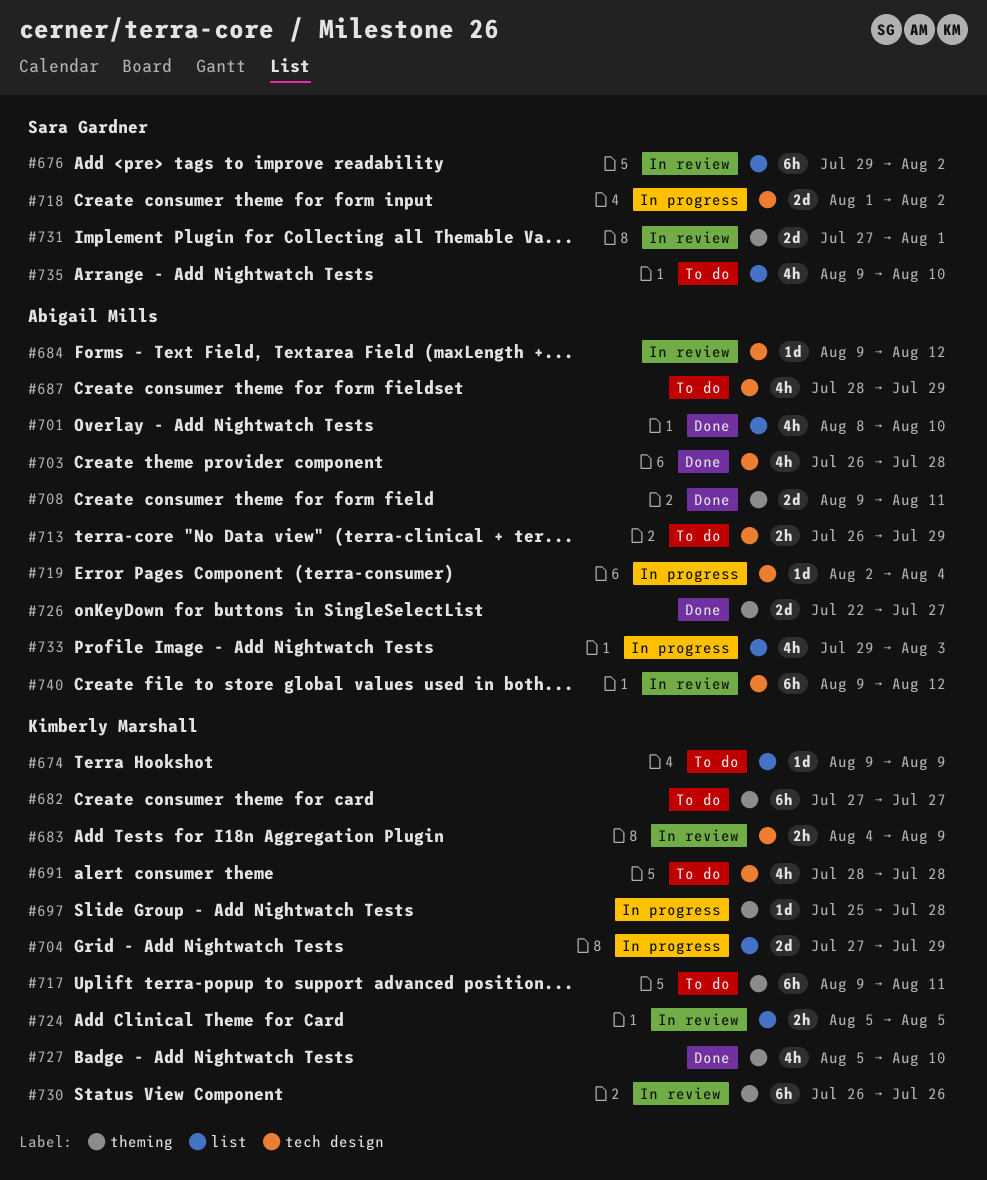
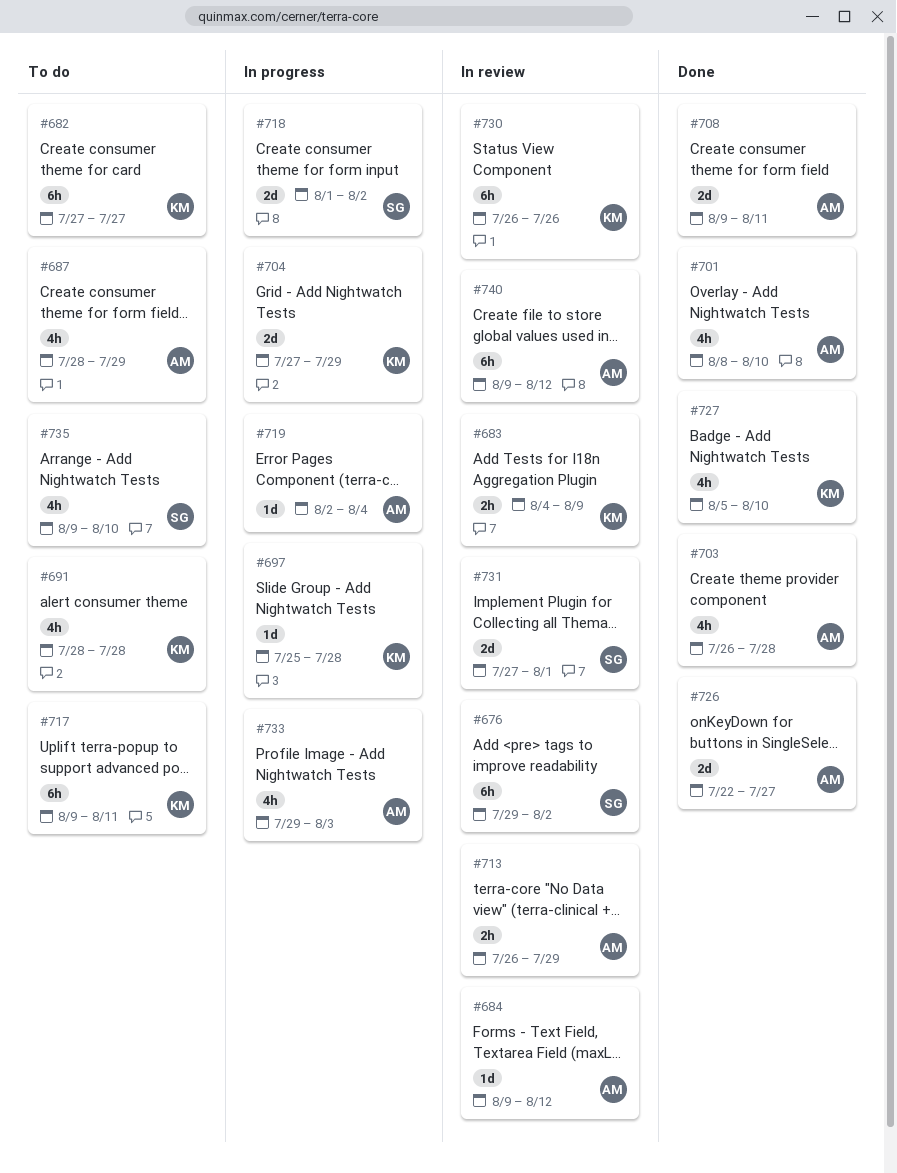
#674: present -> none
#713, status: To do -> In review
#724: present -> none

